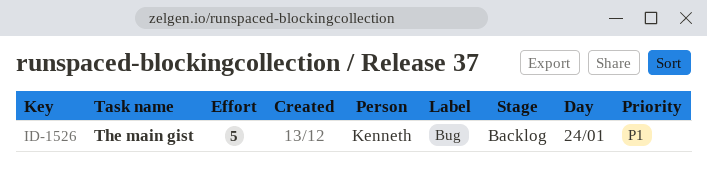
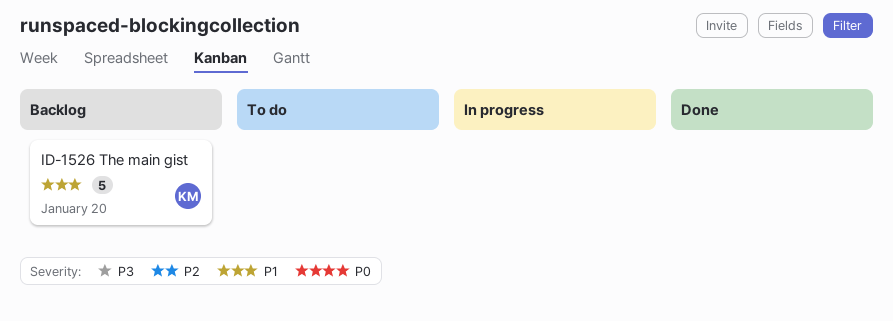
ID-1526, day: Jan 24 -> Jan 20

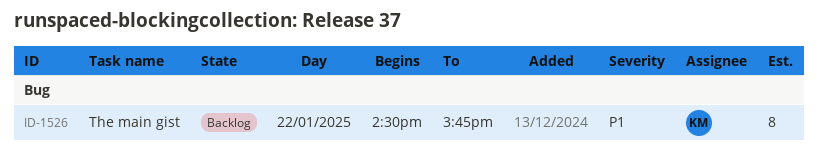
ID-1526, estimate: 5 -> 8
ID-1526, day: Jan 20 -> Jan 22

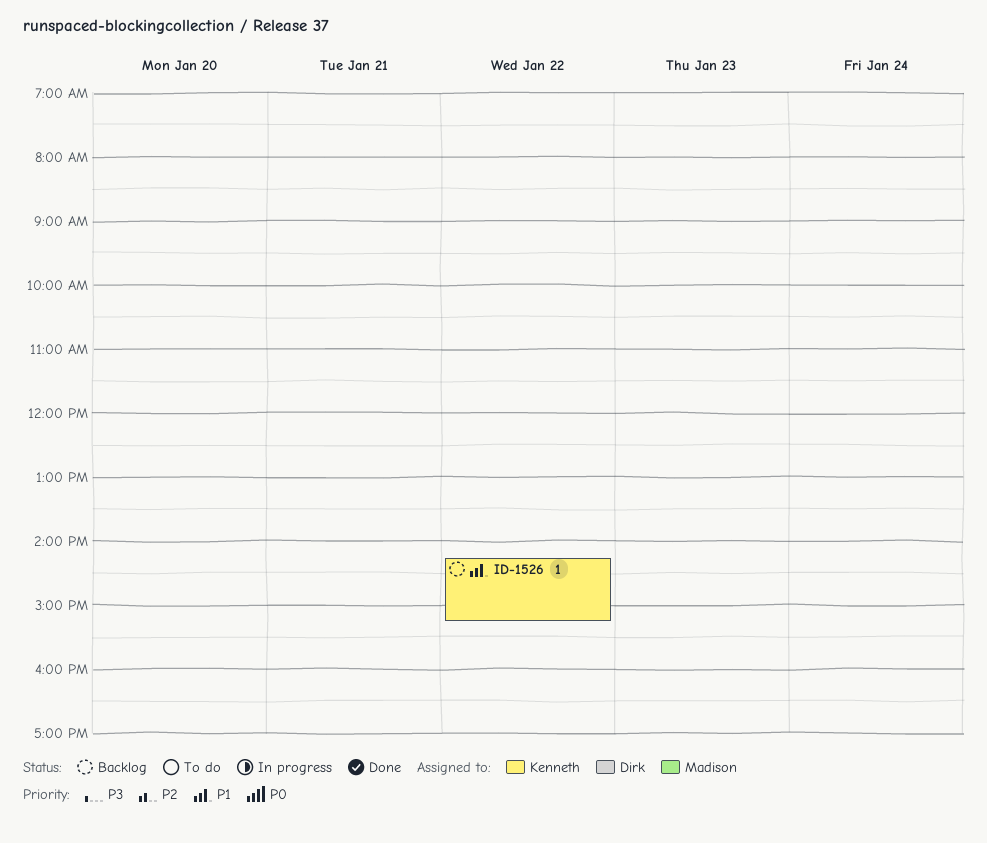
ID-1526, estimate: 8 -> 1
ID-1526, begins: 14:30 -> 14:15
ID-1526, ends: 15:45 -> 15:15

